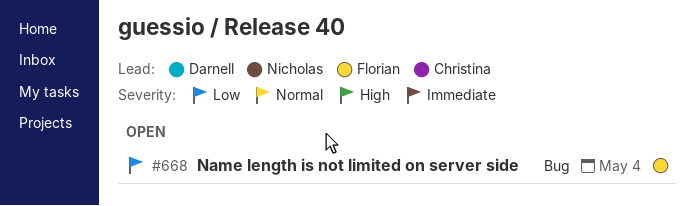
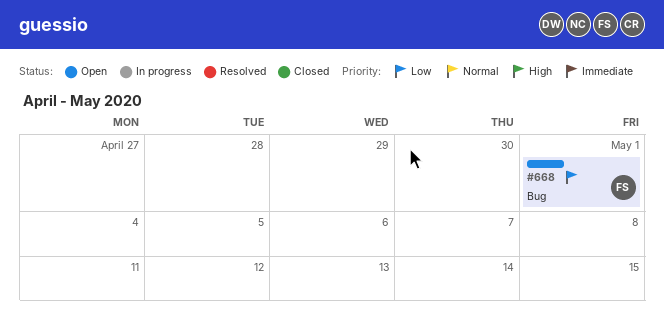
#668, due: May 4 -> May 1

